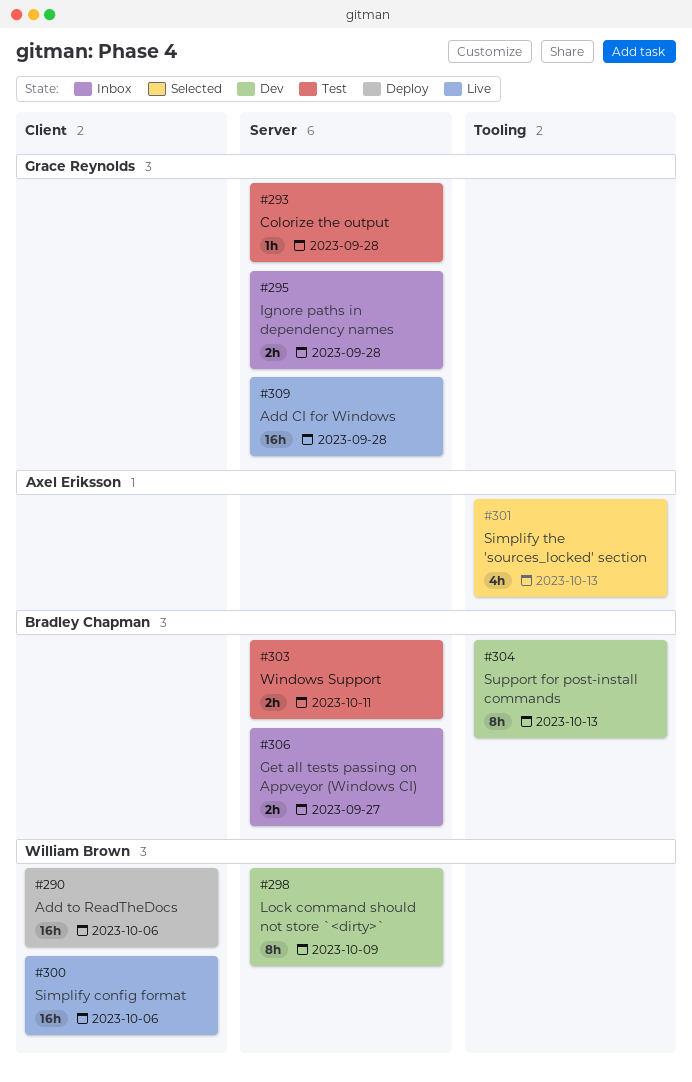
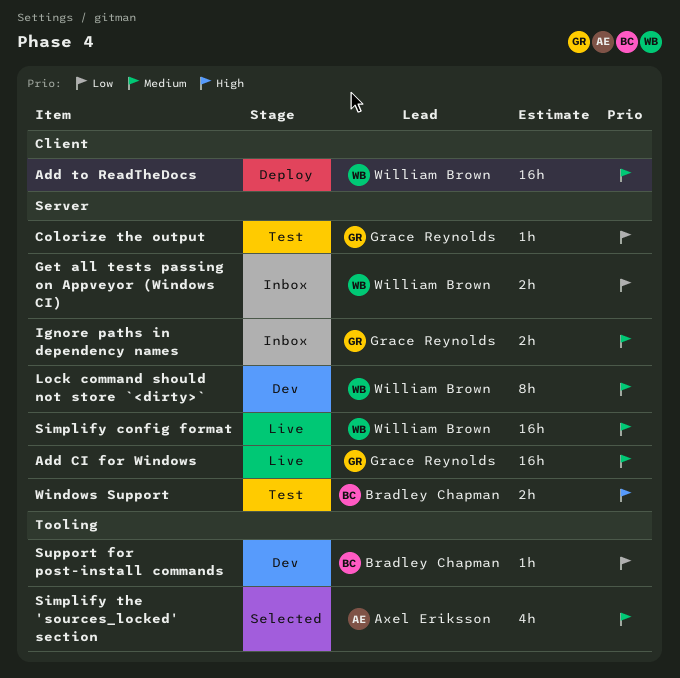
Get all tests passing on Appveyor (Windows CI), owner: Bradley Chapman -> William Brown
Simplify config format, label: Client -> Server
Support for post-install commands, estimate: 8h -> 1h

